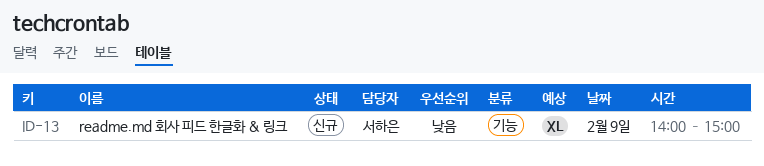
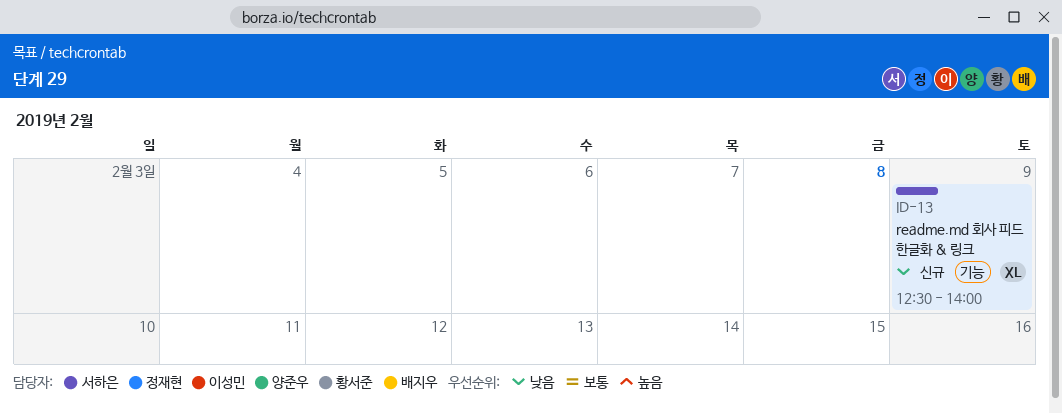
ID-13, begins: 14:00 -> 12:30
ID-13, ends: 15:00 -> 14:00

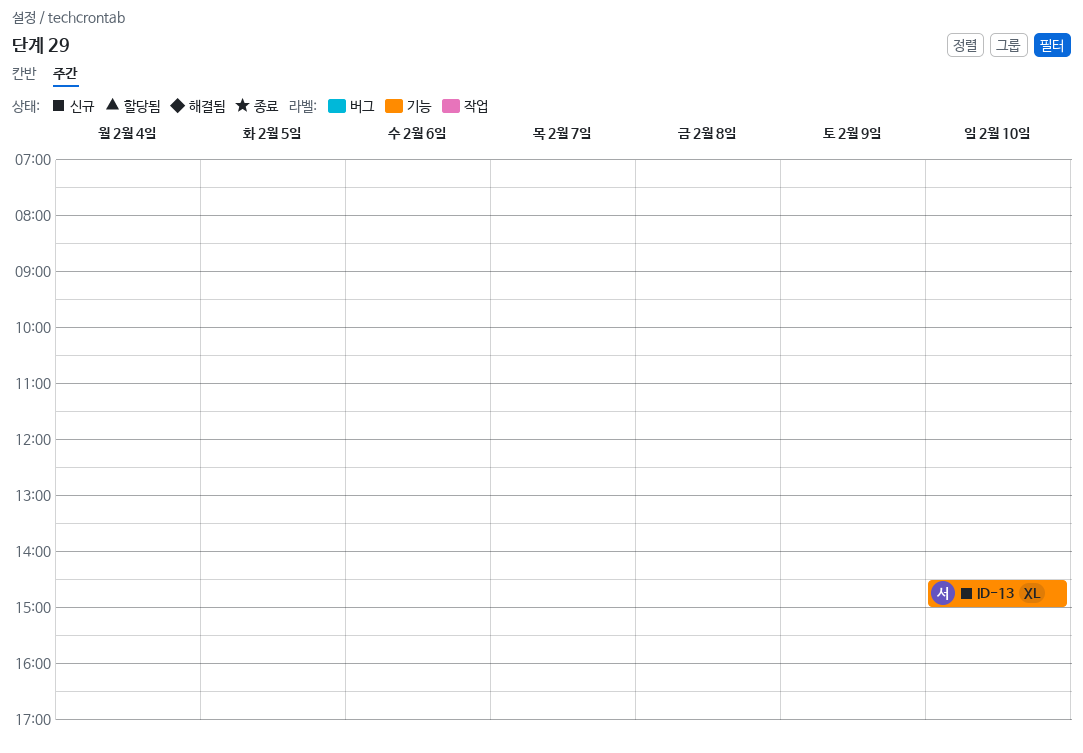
ID-13, day: Feb 9 -> Feb 10
ID-13, begins: 12:30 -> 14:30
ID-13, ends: 14:00 -> 15:00

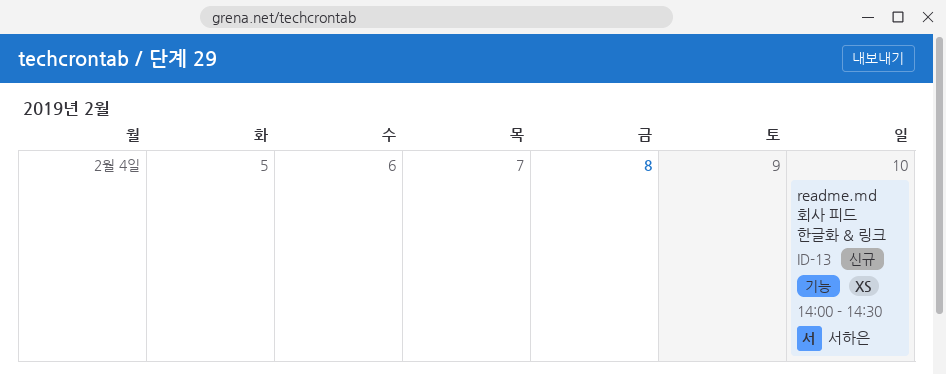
ID-13, estimate: XL -> XS
ID-13, begins: 14:30 -> 14:00
ID-13, ends: 15:00 -> 14:30

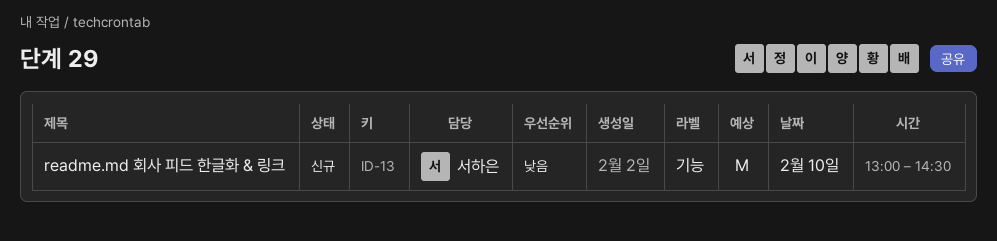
ID-13, estimate: XS -> M
ID-13, begins: 14:00 -> 13:00

